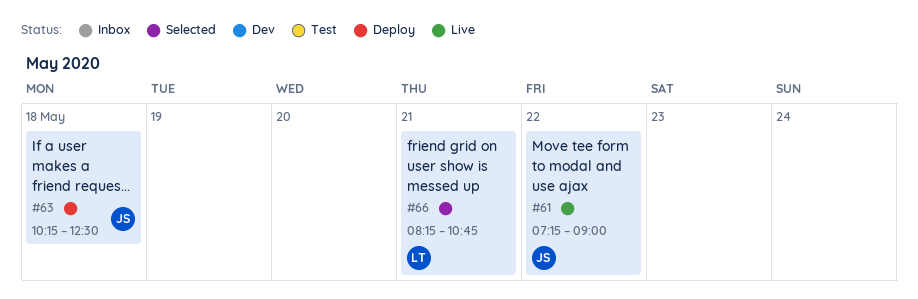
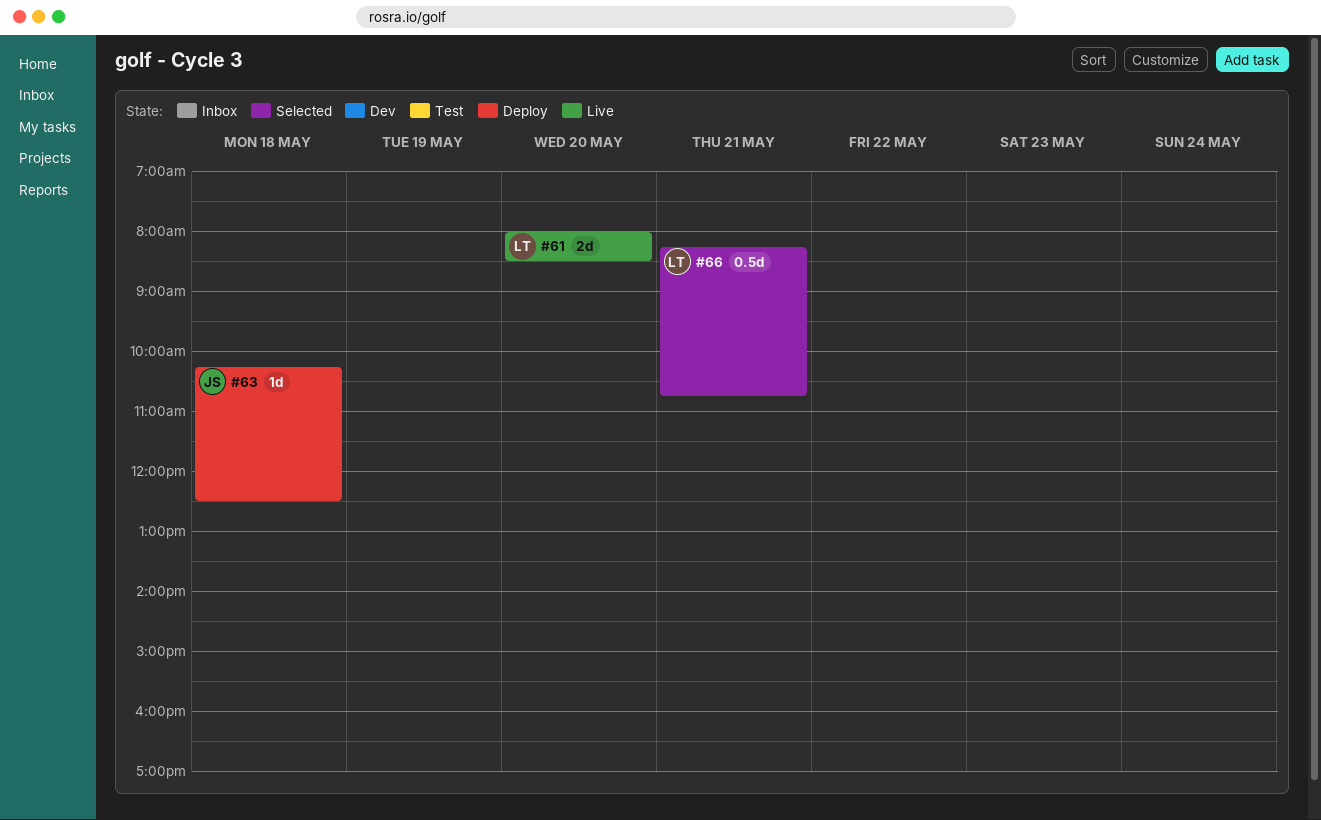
#61, owner: JS -> LT
#61, day: May 22 -> May 20
#61, begins: 07:15 -> 08:00
#61, ends: 09:00 -> 08:30

